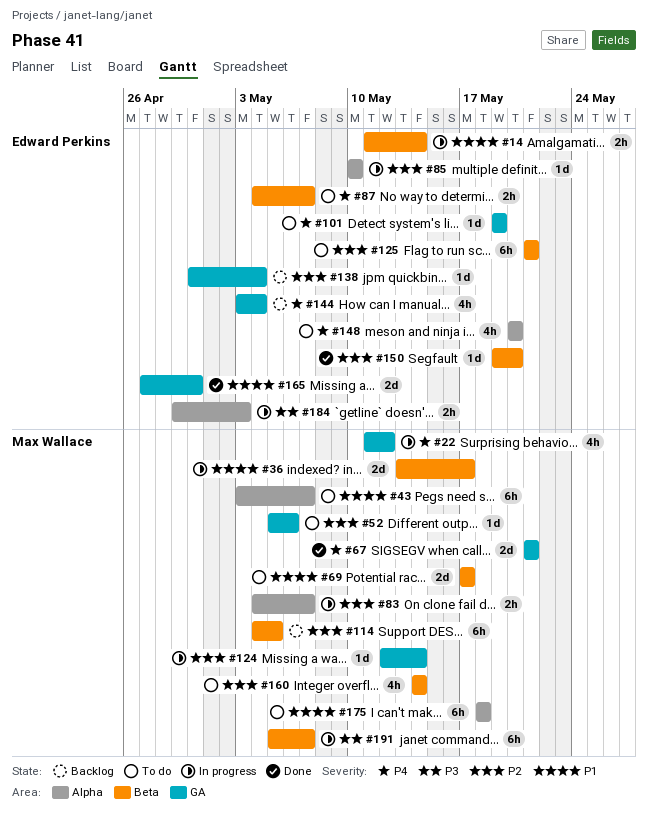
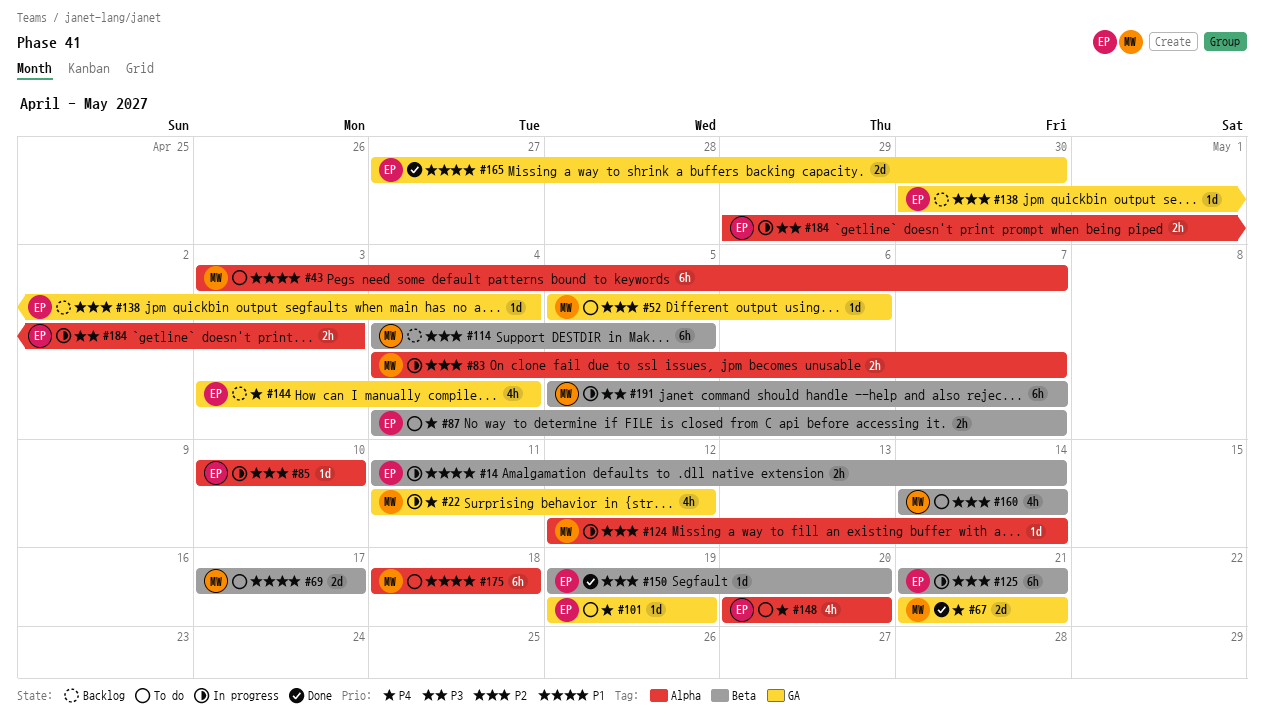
#36: present -> none
#124, label: GA -> Alpha
#125, status: To do -> In progress

